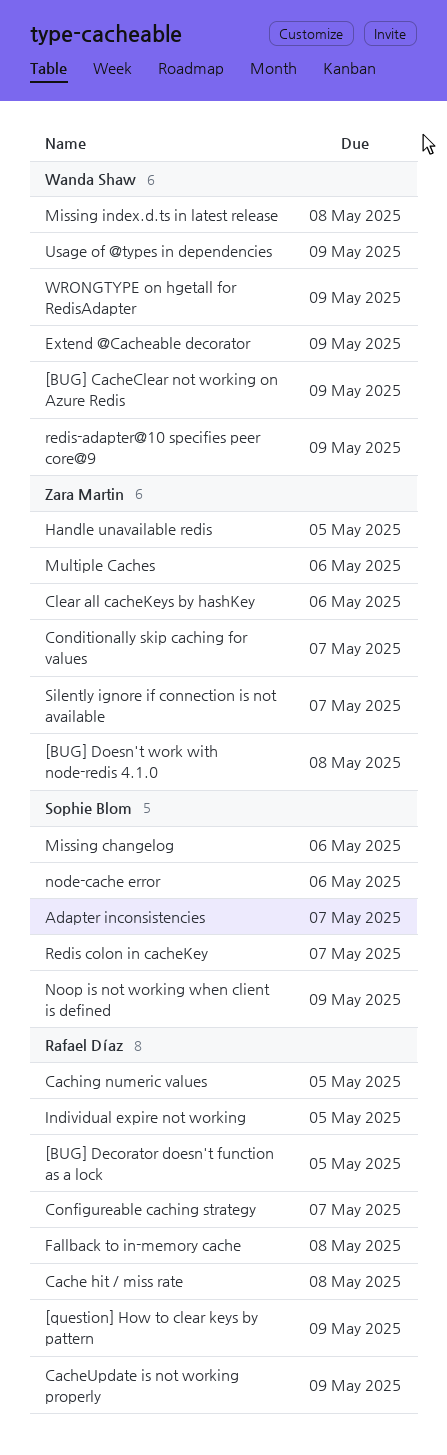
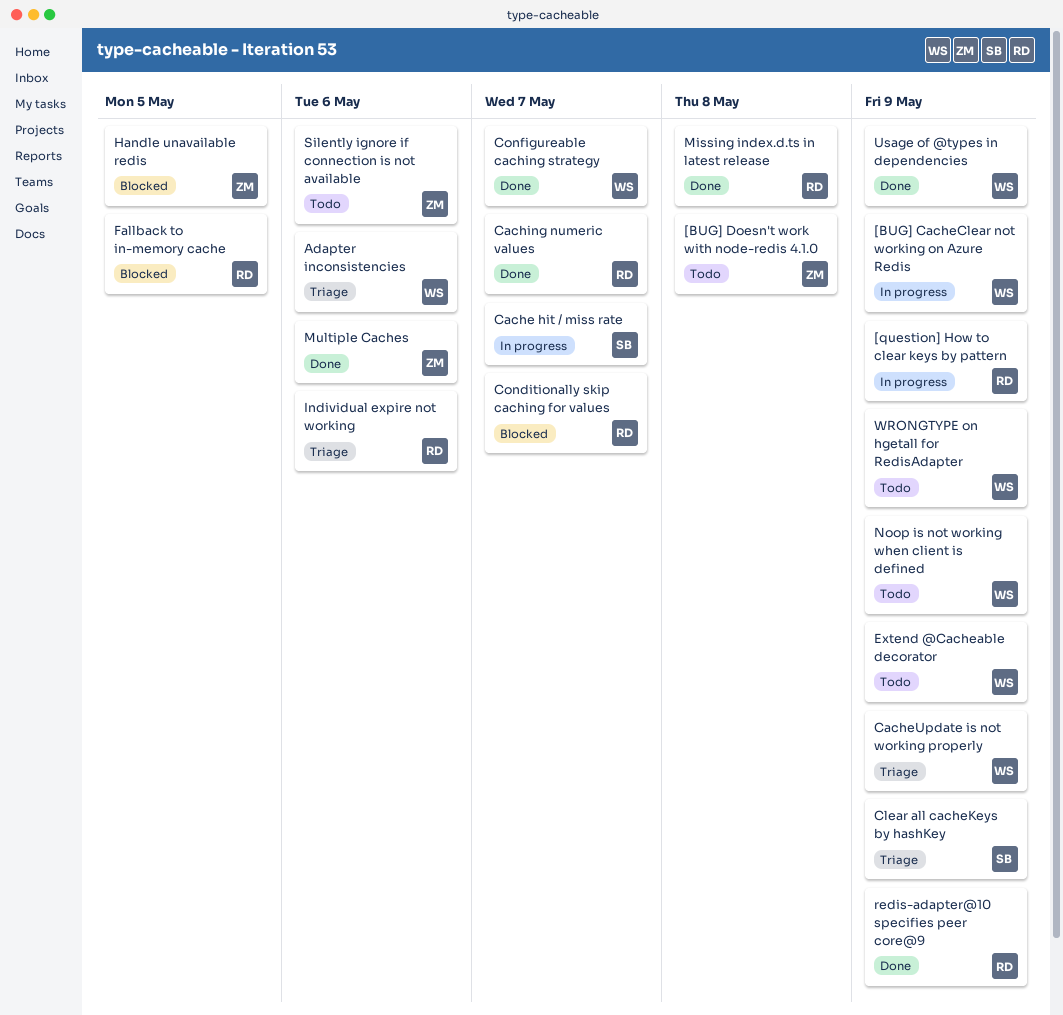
[BUG] Decorator doesn't function as a lock: present -> none
Adapter inconsistencies, owner: Sophie Blom -> Wanda Shaw
Adapter inconsistencies, due: May 7 -> May 6
Cache hit / miss rate, owner: Rafael Díaz -> Sophie Blom
Cache hit / miss rate, due: May 8 -> May 7
CacheUpdate is not working properly, owner: Rafael Díaz -> Wanda Shaw
Caching numeric values, due: May 5 -> May 7
Clear all cacheKeys by hashKey, owner: Zara Martin -> Sophie Blom
Clear all cacheKeys by hashKey, due: May 6 -> May 9
Conditionally skip caching for values, owner: Zara Martin -> Rafael Díaz
Configureable caching strategy, owner: Rafael Díaz -> Wanda Shaw
Fallback to in-memory cache, due: May 8 -> May 5
Individual expire not working, due: May 5 -> May 6
Missing changelog: present -> none
Missing index.d.ts in latest release, owner: Wanda Shaw -> Rafael Díaz
node-cache error: present -> none
Noop is not working when client is defined, owner: Sophie Blom -> Wanda Shaw
Redis colon in cacheKey: present -> none
redis-adapter@10 specifies peer core@9, owner: Wanda Shaw -> Rafael Díaz
Silently ignore if connection is not available, due: May 7 -> May 6

